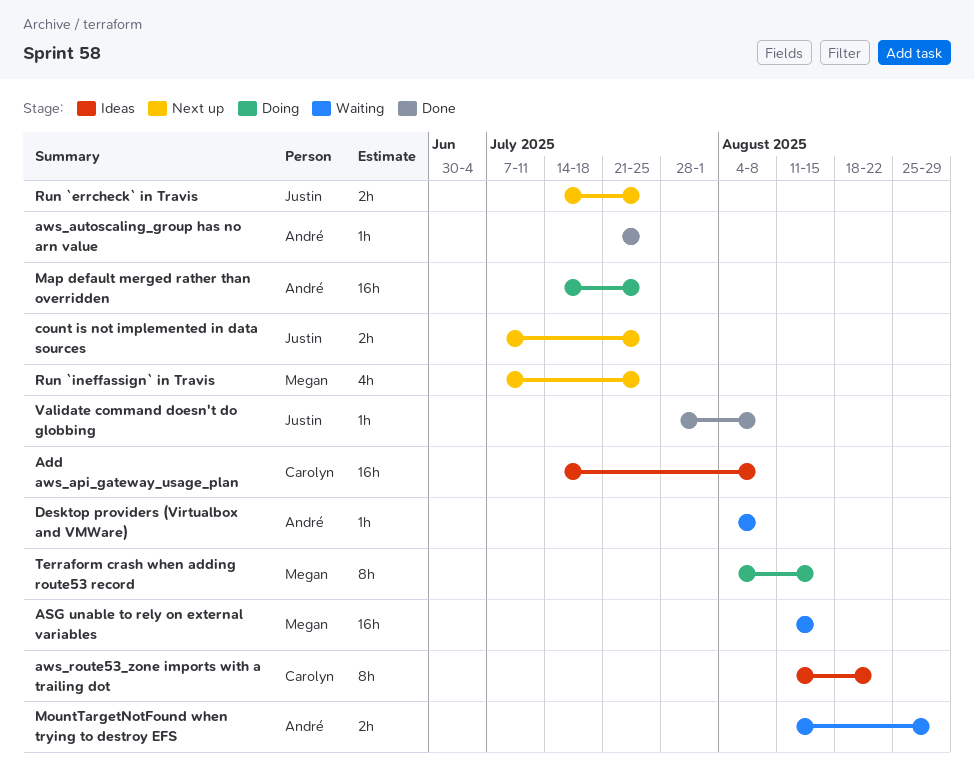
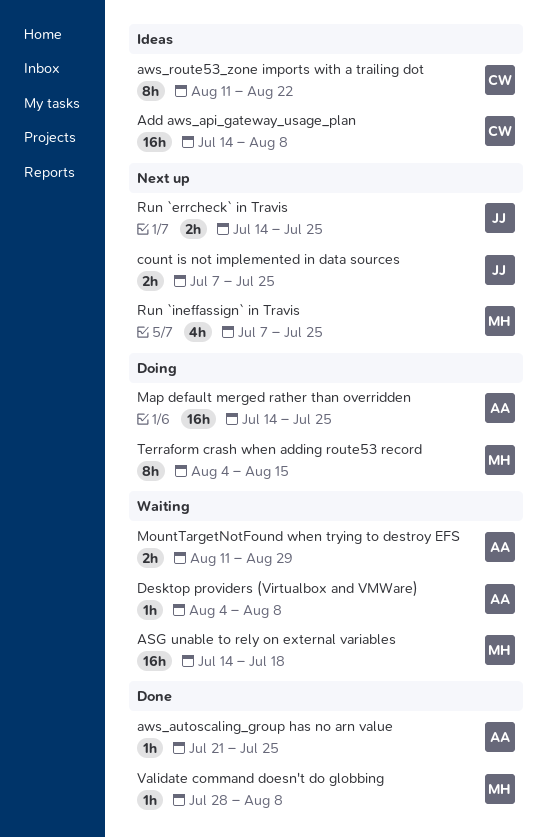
ASG unable to rely on external variables, start: Aug 11 -> Jul 14
ASG unable to rely on external variables, due: Aug 15 -> Jul 18
Validate command doesn't do globbing, owner: Justin -> Megan

